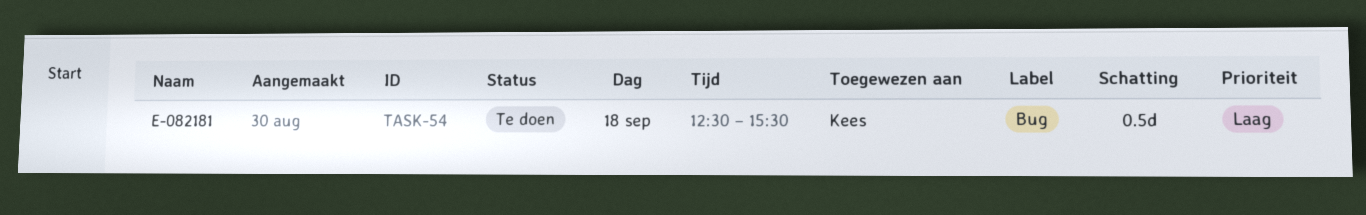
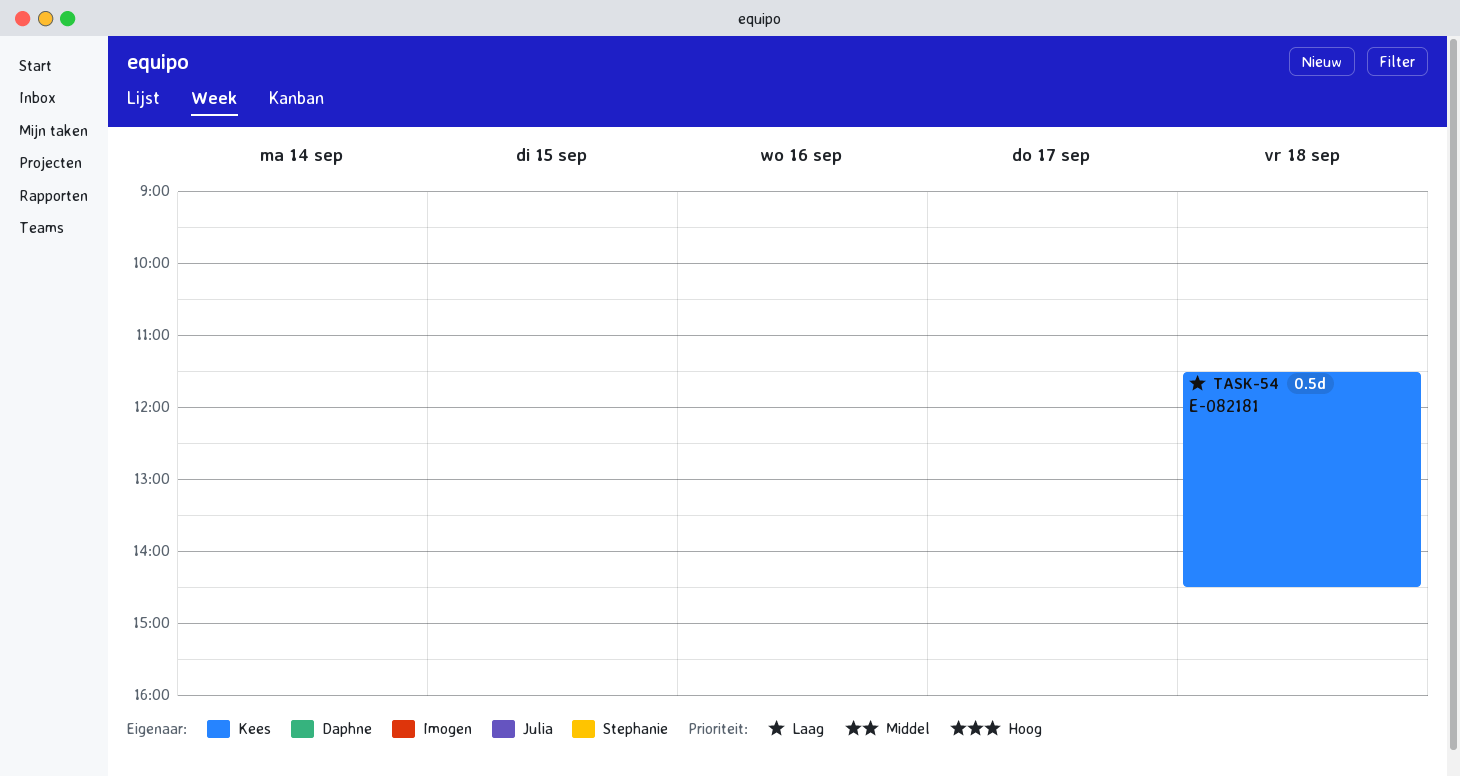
TASK-54, begins: 12:30 -> 11:30
TASK-54, ends: 15:30 -> 14:30

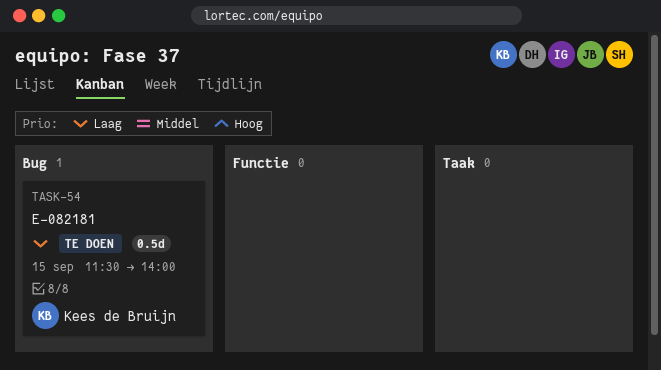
TASK-54, day: Sep 18 -> Sep 15
TASK-54, ends: 14:30 -> 14:00

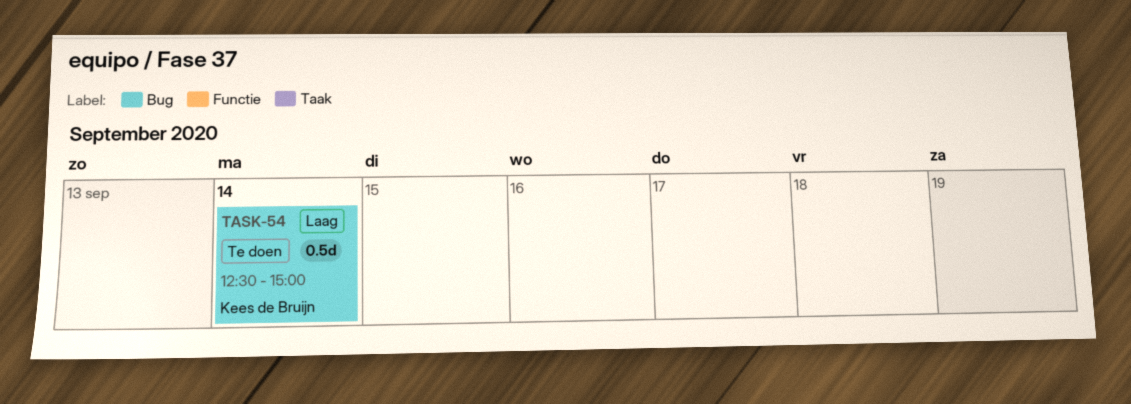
TASK-54, day: Sep 15 -> Sep 14
TASK-54, begins: 11:30 -> 12:30
TASK-54, ends: 14:00 -> 15:00

